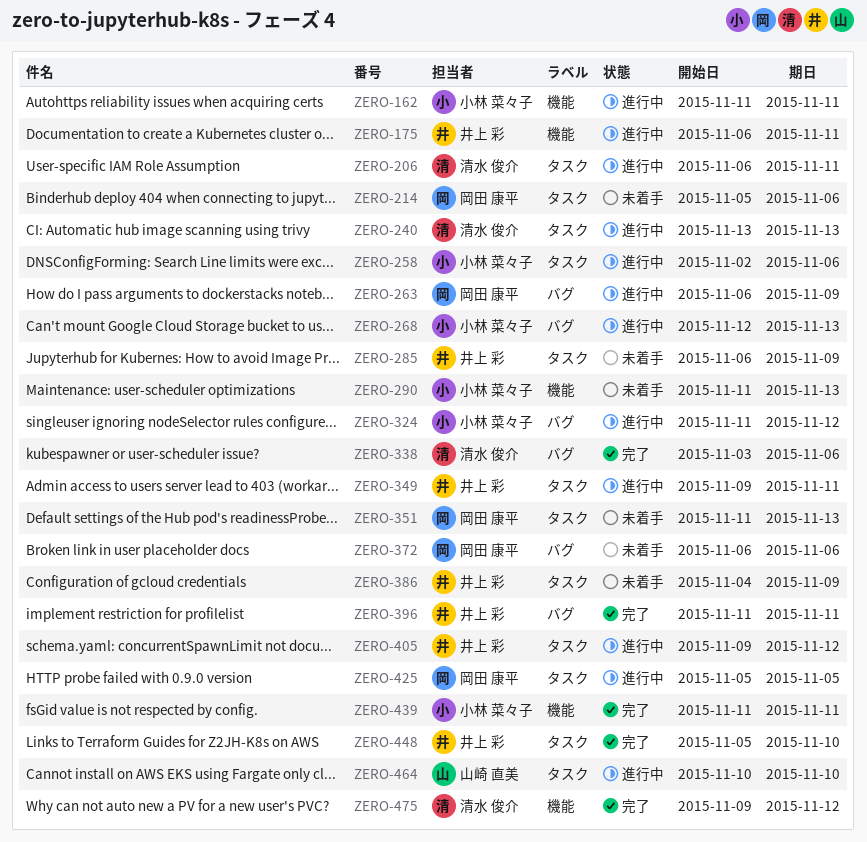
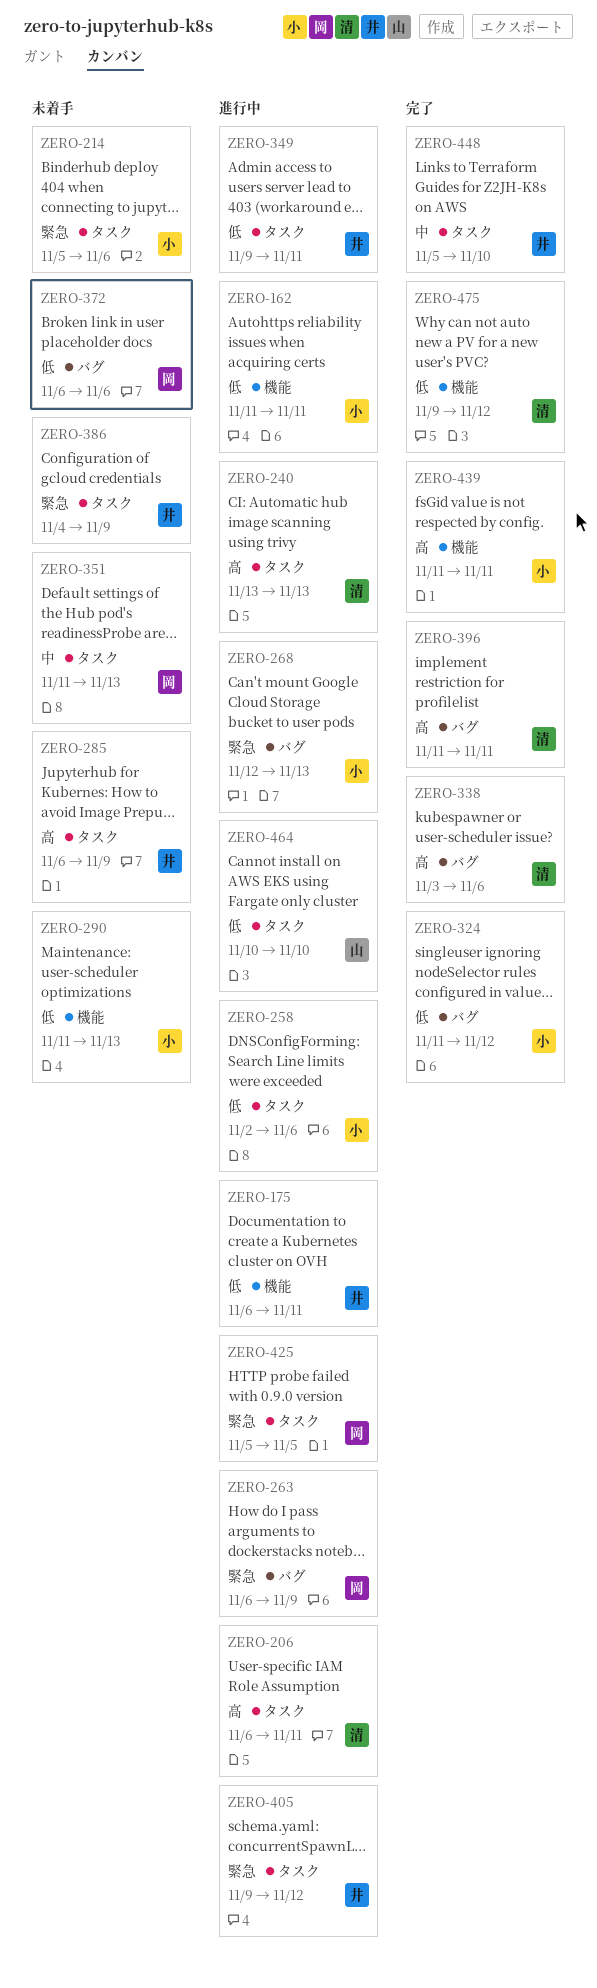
ZERO-214, owner: 岡田 康平 -> 小林 菜々子
ZERO-324, status: 進行中 -> 完了
ZERO-396, owner: 井上 彩 -> 清水 俊介

